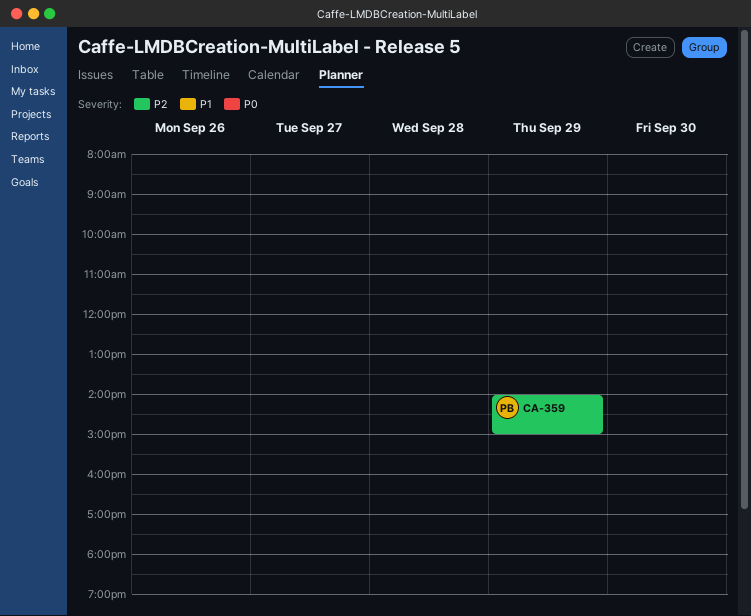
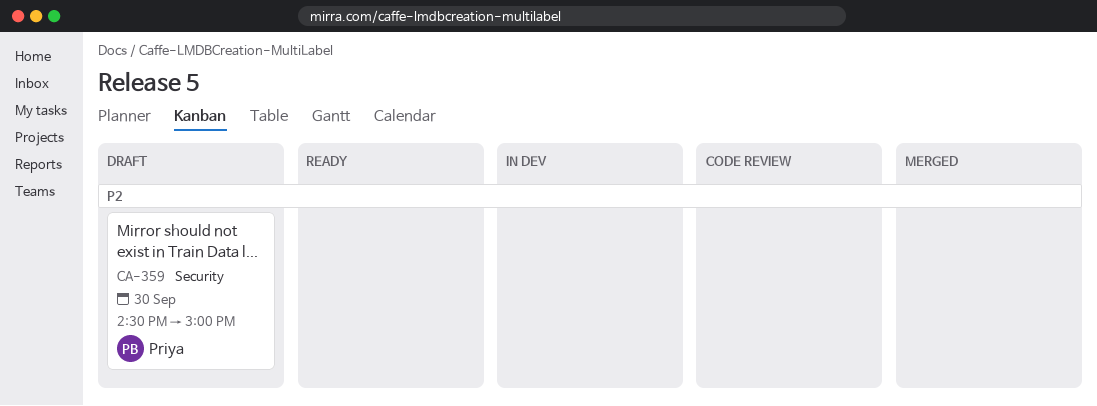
CA-359, day: Sep 29 -> Sep 30
CA-359, begins: 14:00 -> 14:30

